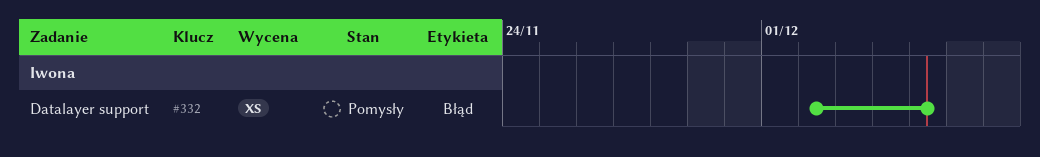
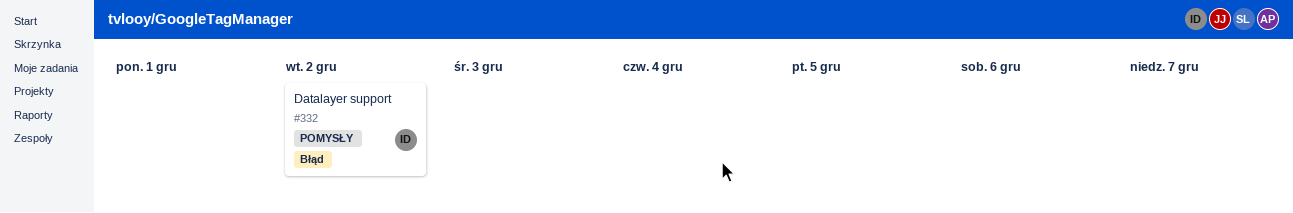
#332, due: Dec 5 -> Dec 2

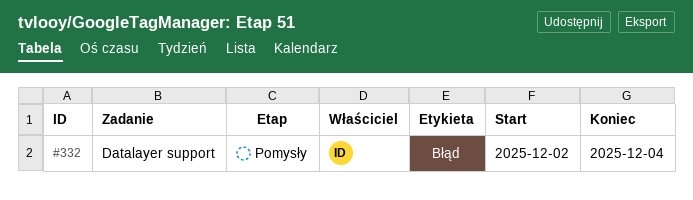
#332, due: Dec 2 -> Dec 4

